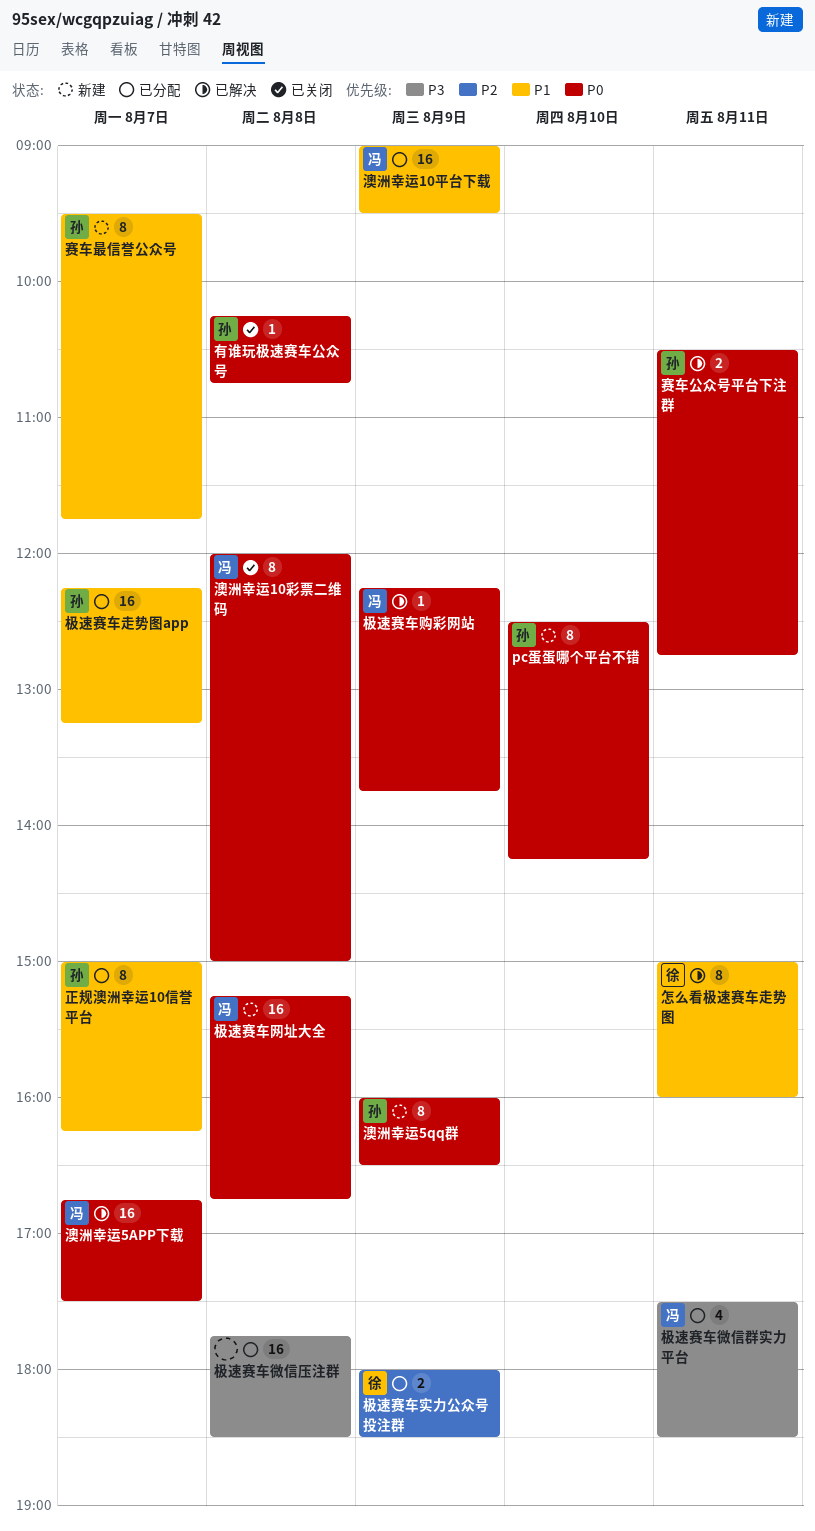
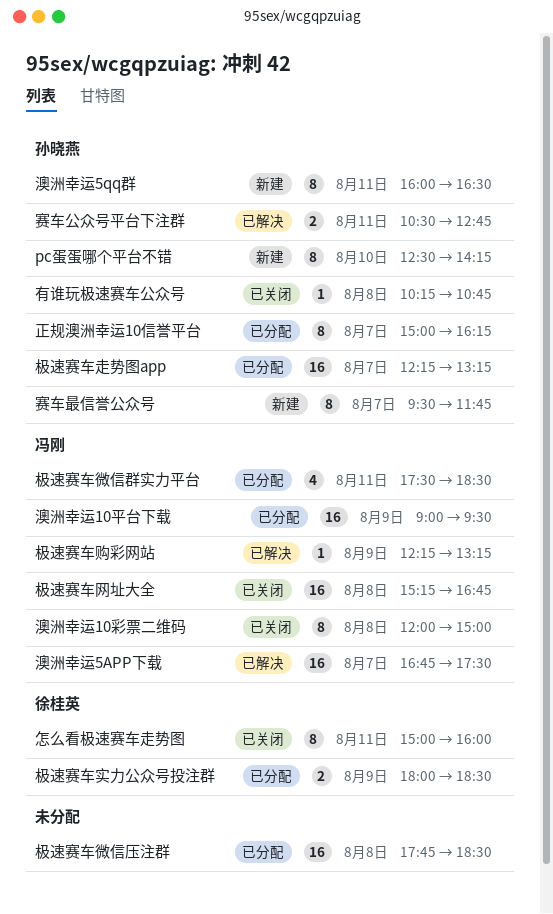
怎么看极速赛车走势图, status: 已解决 -> 已关闭
极速赛车网址大全, status: 新建 -> 已关闭
极速赛车购彩网站, ends: 13:45 -> 13:15
澳洲幸运5qq群, day: Aug 9 -> Aug 11

